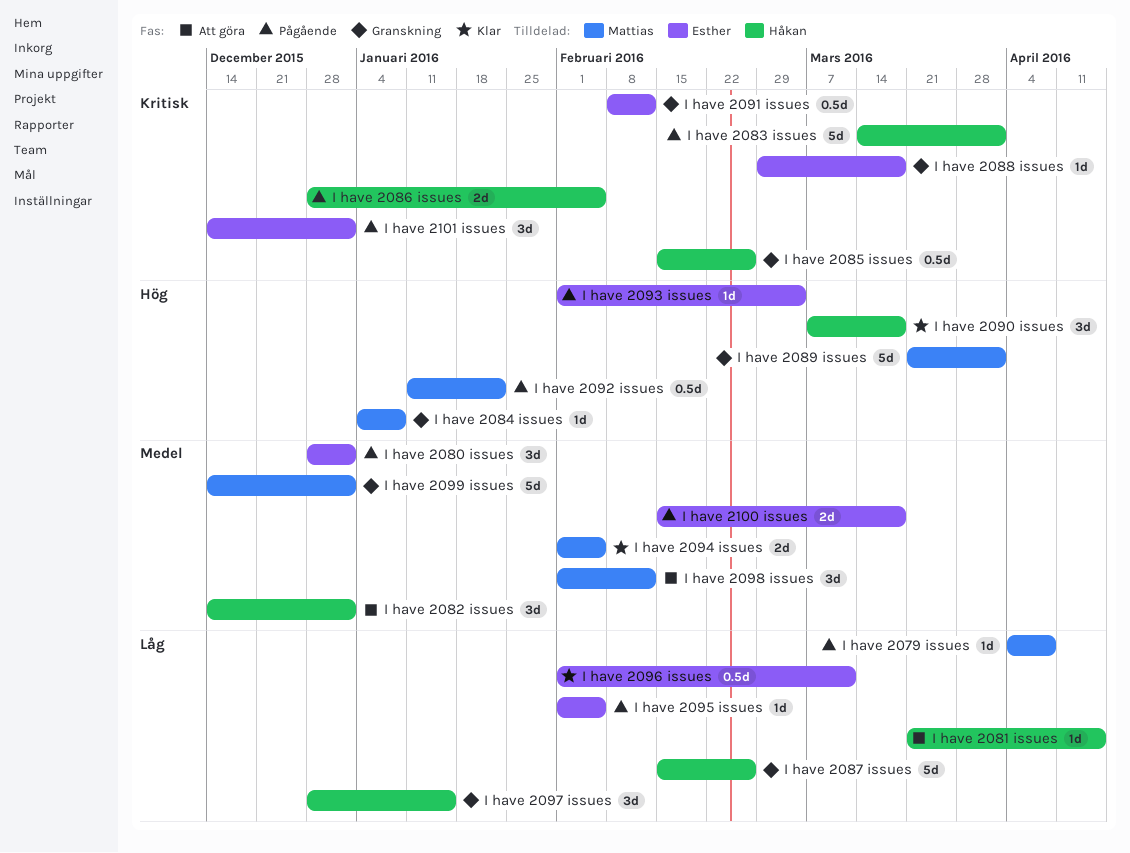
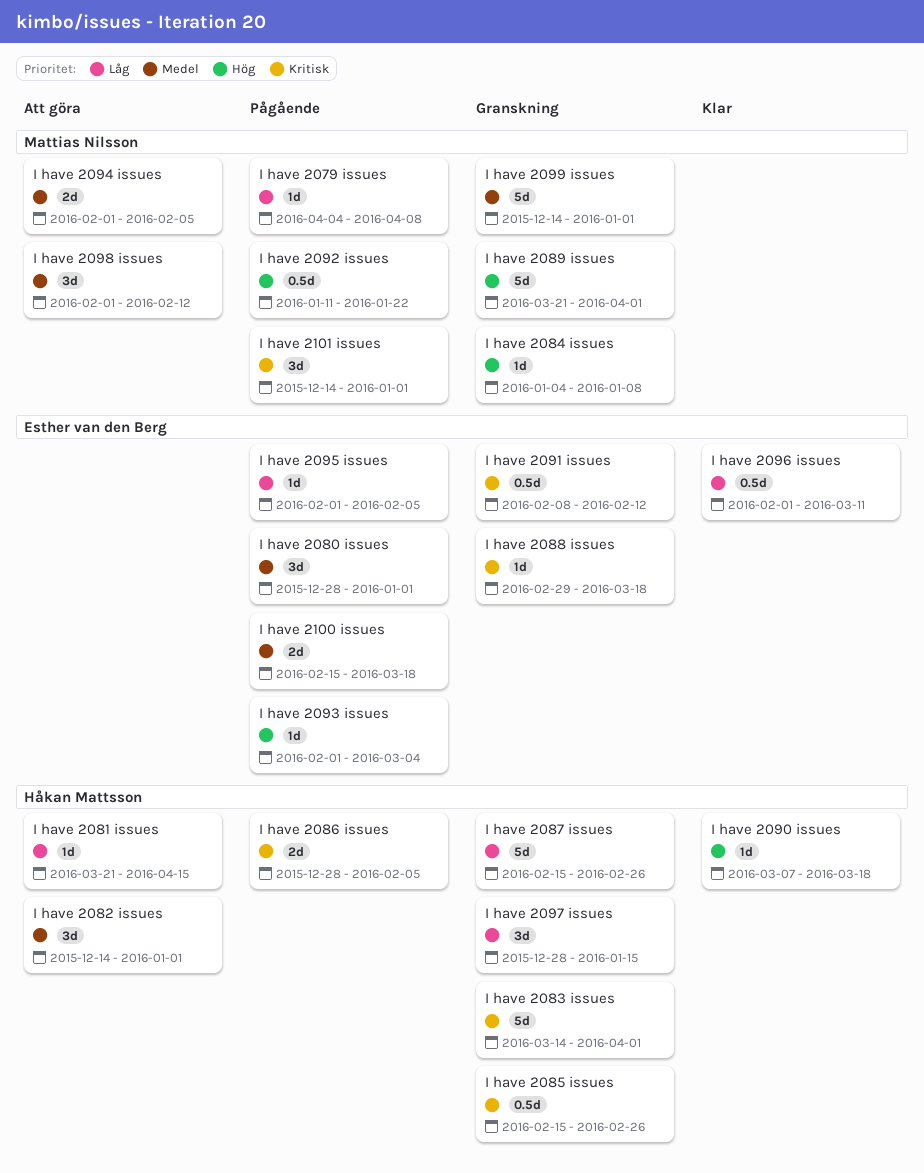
I have 2083 issues, status: Pågående -> Granskning
I have 2090 issues, estimate: 3d -> 1d
I have 2094 issues, status: Klar -> Att göra
I have 2101 issues, owner: Esther van den Berg -> Mattias Nilsson

